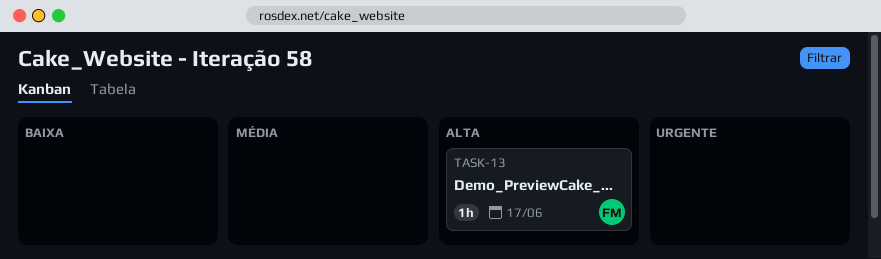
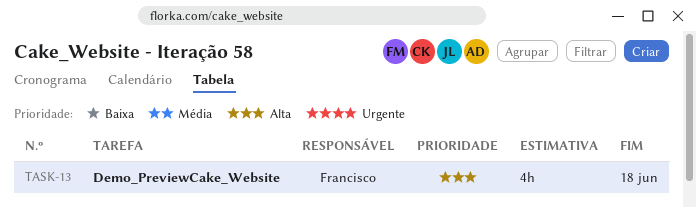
TASK-13, estimate: 1h -> 4h
TASK-13, due: Jun 17 -> Jun 18

